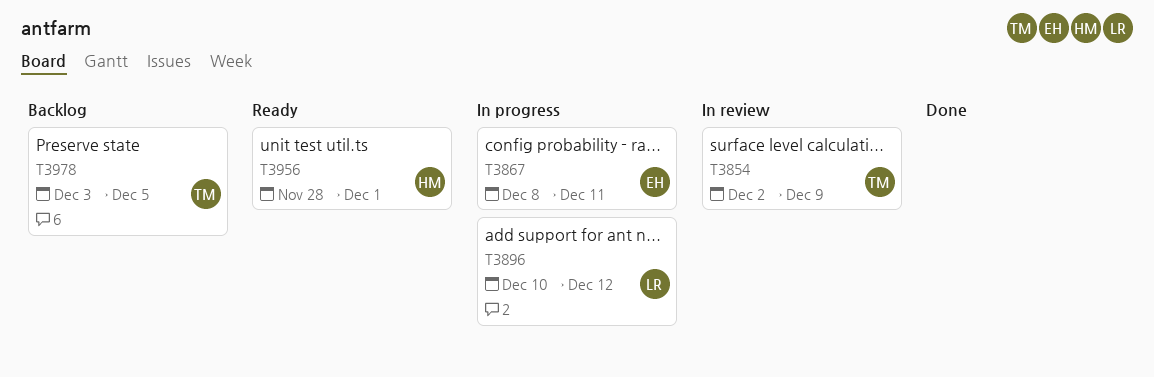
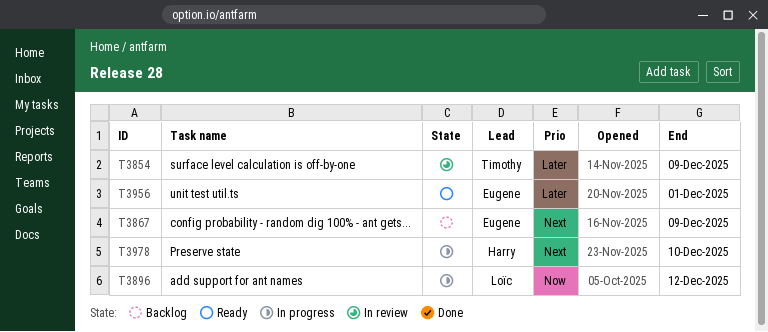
T3867, status: In progress -> Backlog
T3867, due: Dec 11 -> Dec 9
T3956, owner: Harry -> Eugene
T3978, status: Backlog -> In progress
T3978, owner: Timothy -> Harry
T3978, due: Dec 5 -> Dec 10

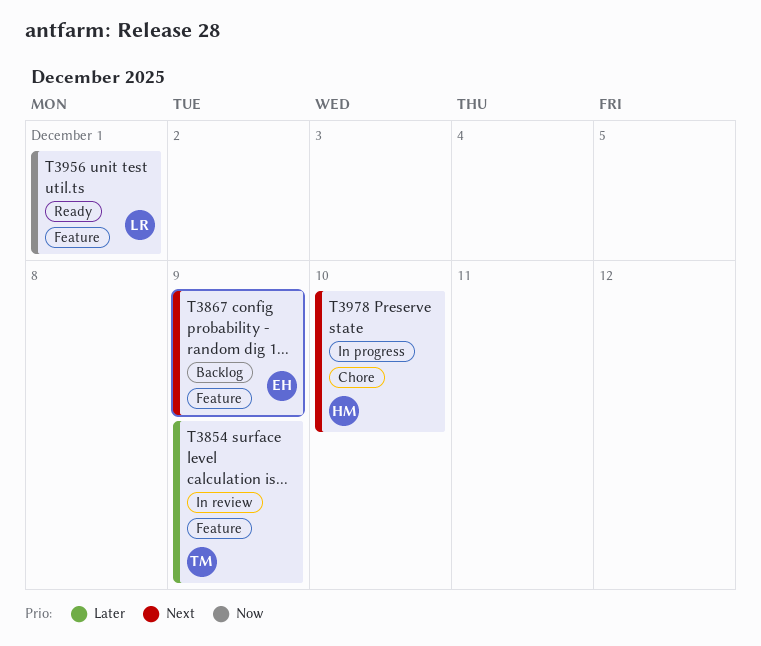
T3896: present -> none
T3956, owner: Eugene -> Loïc
T3956, priority: Later -> Now

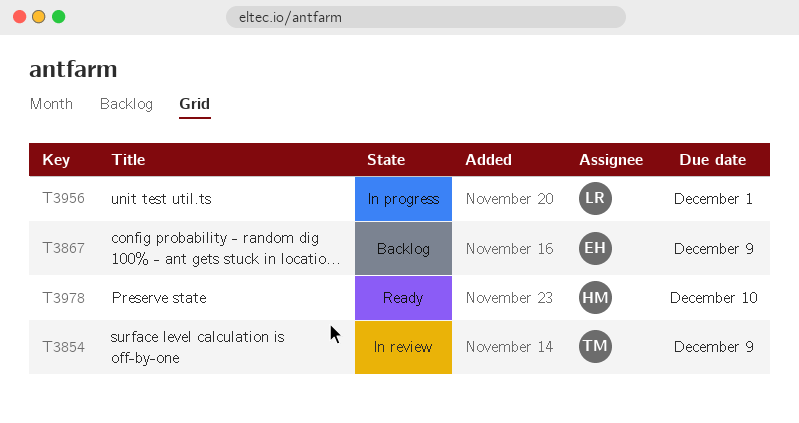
T3956, status: Ready -> In progress
T3978, status: In progress -> Ready

